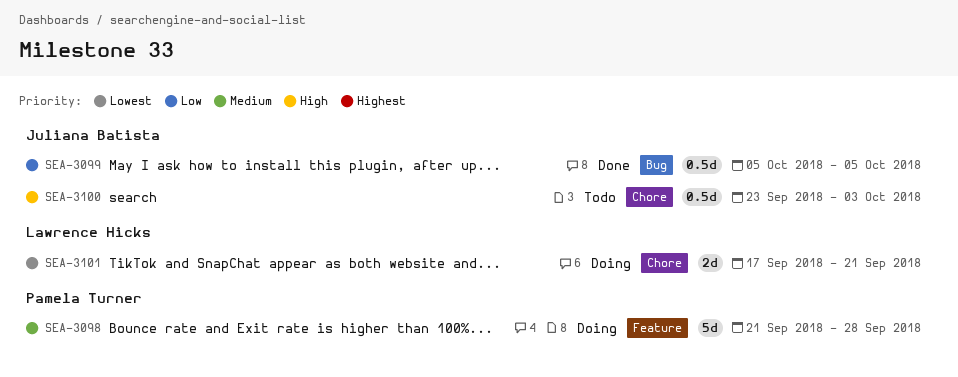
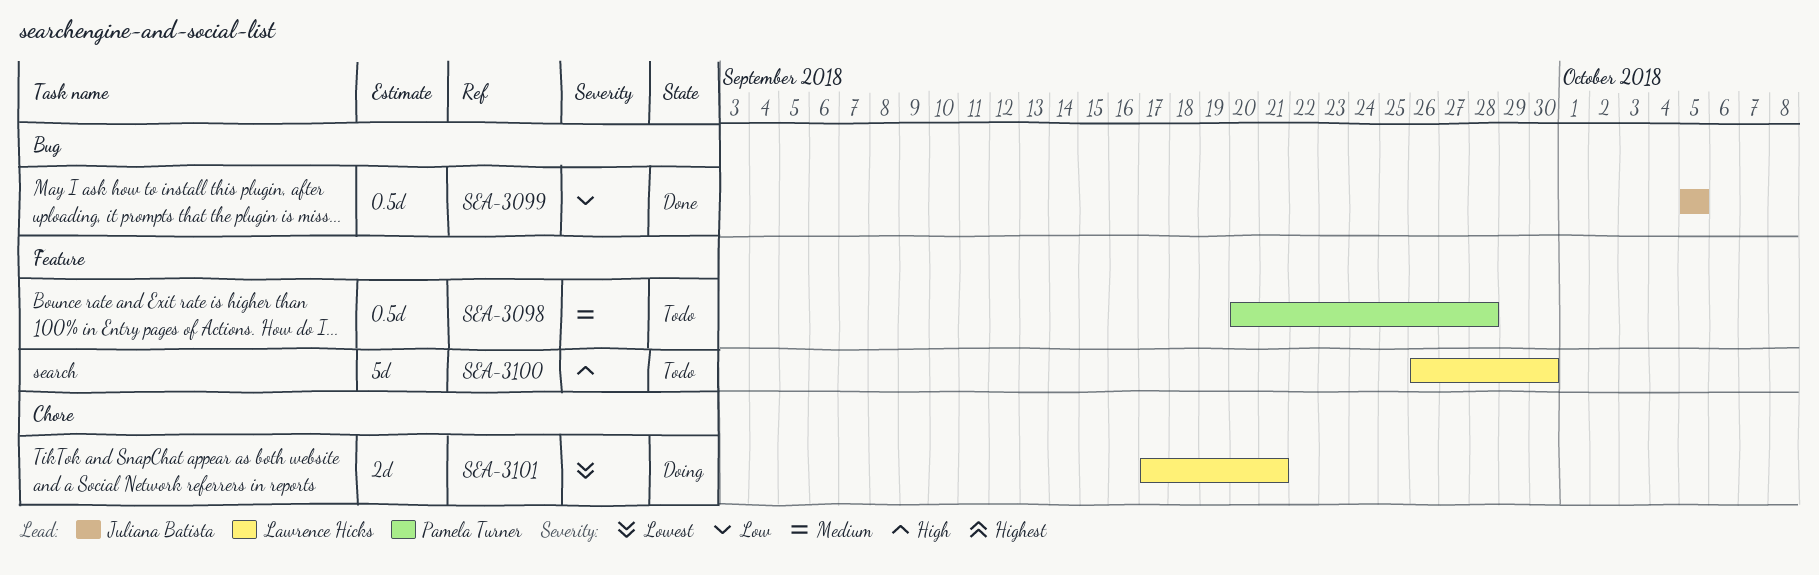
SEA-3098, status: Doing -> Todo
SEA-3098, estimate: 5d -> 0.5d
SEA-3098, start: Sep 21 -> Sep 20
SEA-3100, owner: Juliana Batista -> Lawrence Hicks
SEA-3100, label: Chore -> Feature
SEA-3100, estimate: 0.5d -> 5d
SEA-3100, start: Sep 23 -> Sep 26
SEA-3100, due: Oct 3 -> Sep 30

